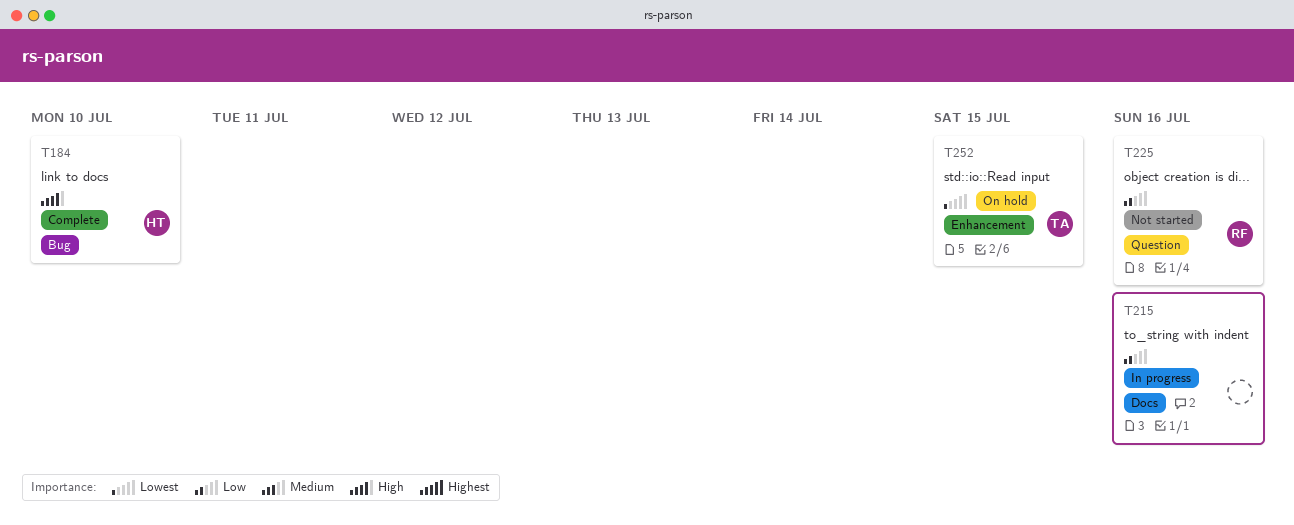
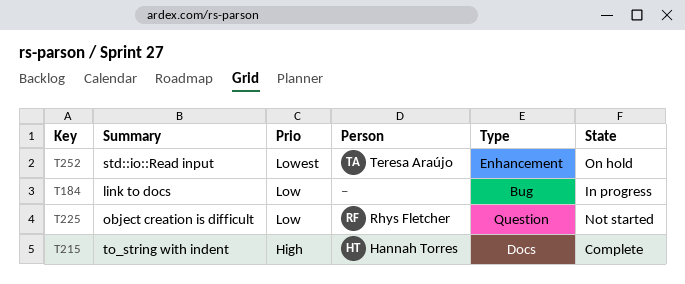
T184, status: Complete -> In progress
T184, owner: Hannah Torres -> none
T184, priority: High -> Low
T215, status: In progress -> Complete
T215, owner: none -> Hannah Torres
T215, priority: Low -> High

